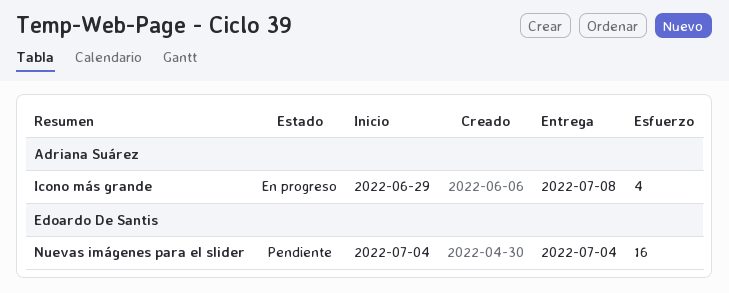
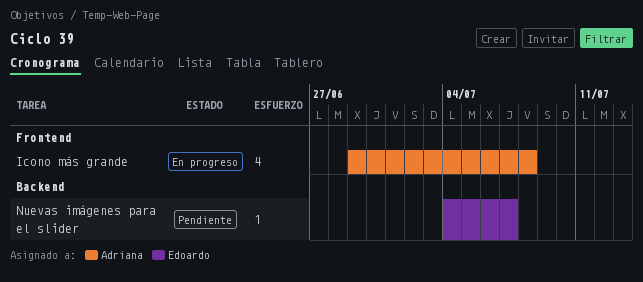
Nuevas imágenes para el slider, estimate: 16 -> 1
Nuevas imágenes para el slider, due: Jul 4 -> Jul 7

